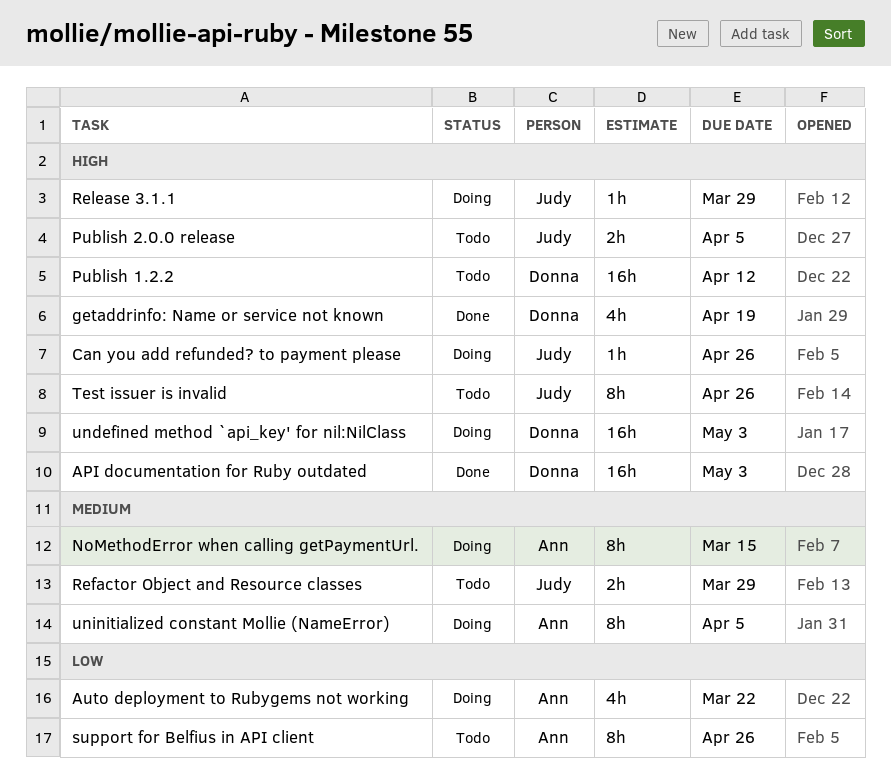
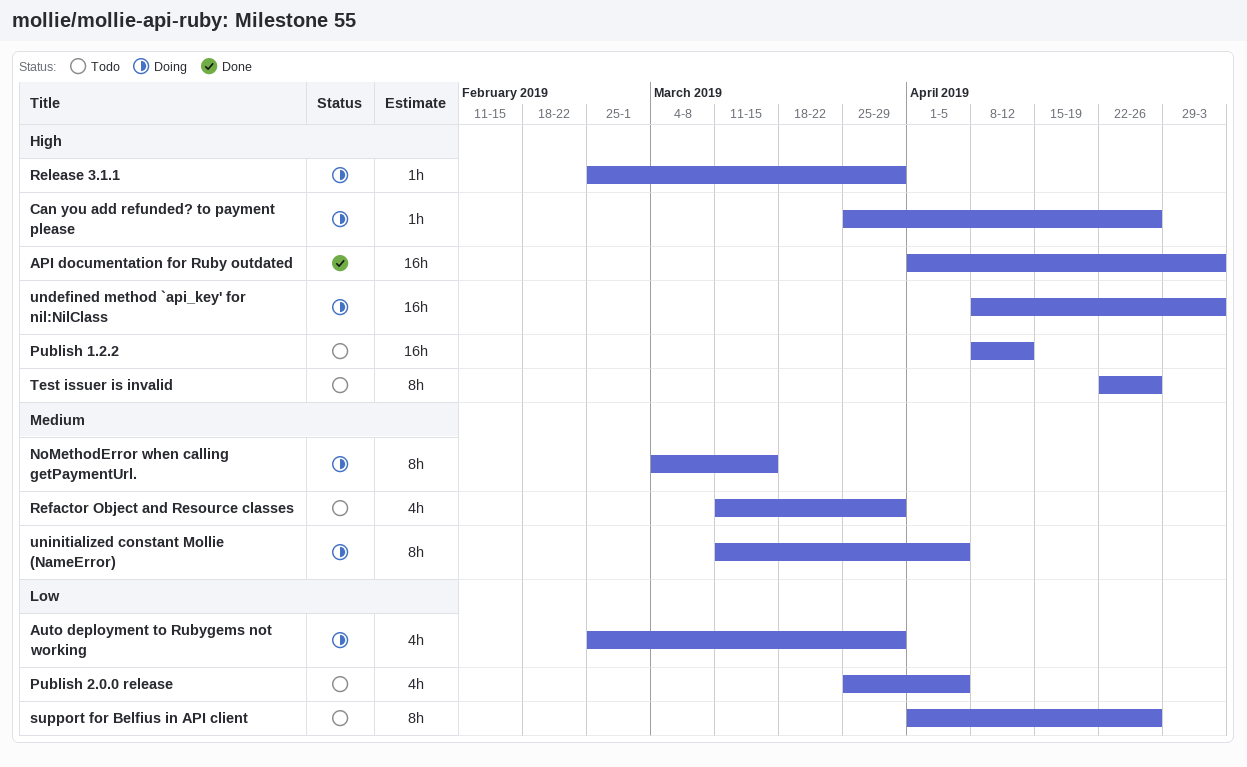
Auto deployment to Rubygems not working, due: Mar 22 -> Mar 29
getaddrinfo: Name or service not known: present -> none
Publish 2.0.0 release, priority: High -> Low
Publish 2.0.0 release, estimate: 2h -> 4h
Refactor Object and Resource classes, estimate: 2h -> 4h

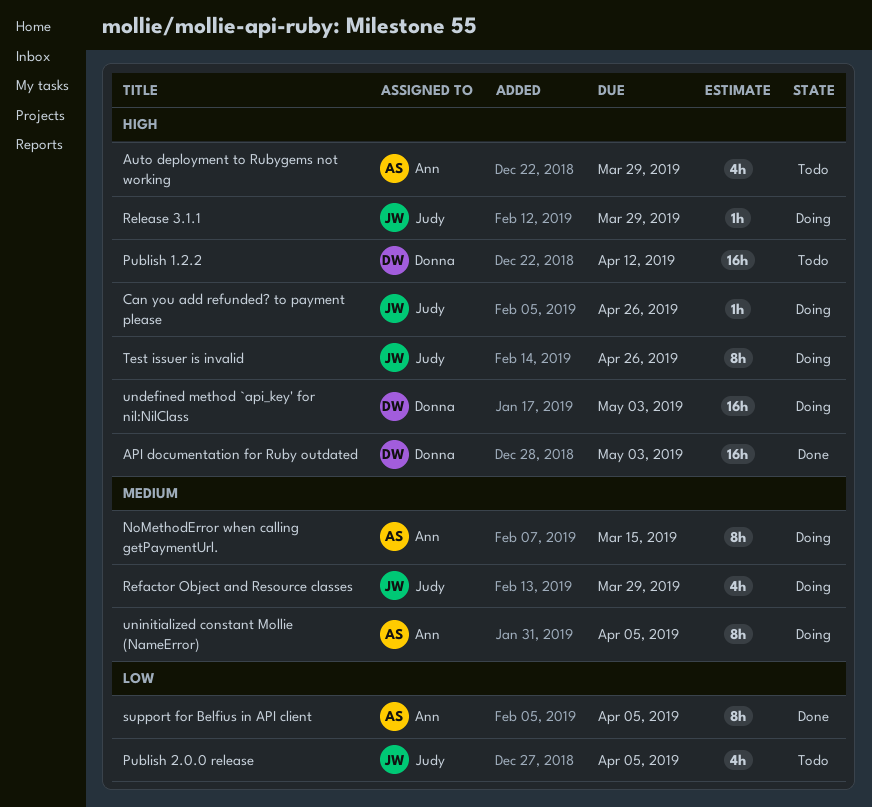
Auto deployment to Rubygems not working, status: Doing -> Todo
Auto deployment to Rubygems not working, priority: Low -> High
Refactor Object and Resource classes, status: Todo -> Doing
support for Belfius in API client, status: Todo -> Done
support for Belfius in API client, due: Apr 26 -> Apr 5
Test issuer is invalid, status: Todo -> Doing

